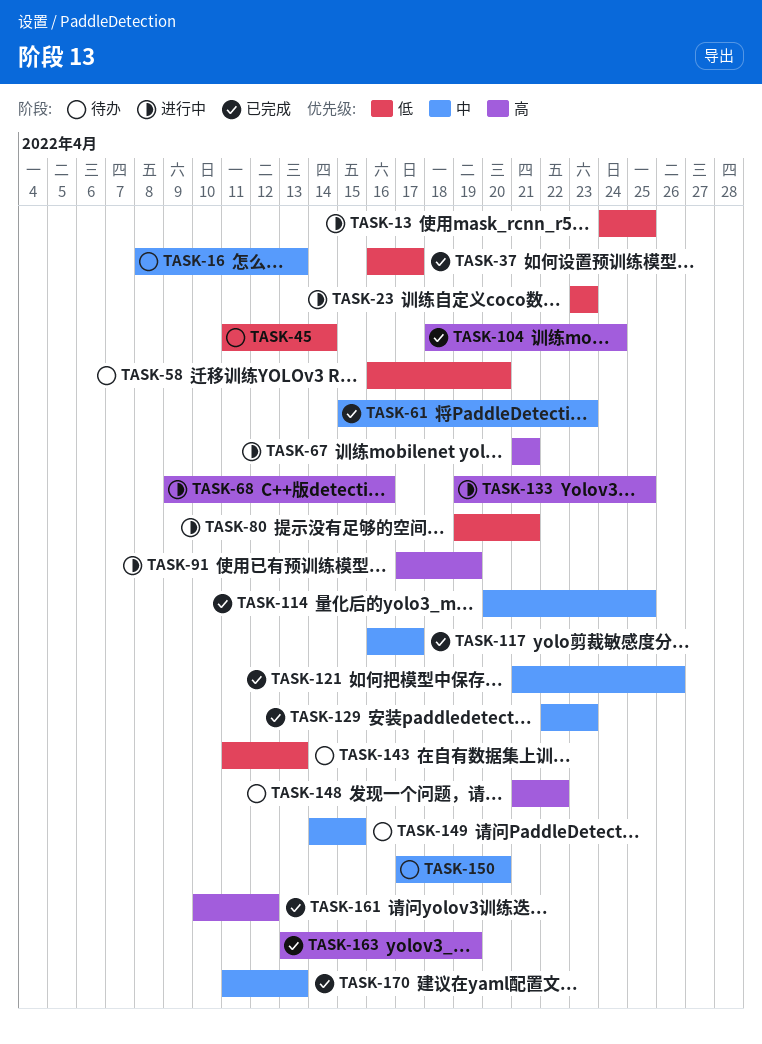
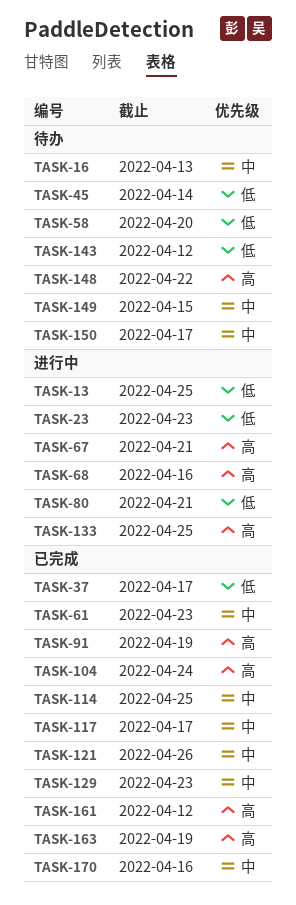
TASK-91, status: 进行中 -> 已完成
TASK-143, due: Apr 13 -> Apr 12
TASK-150, due: Apr 20 -> Apr 17
TASK-170, due: Apr 13 -> Apr 16

